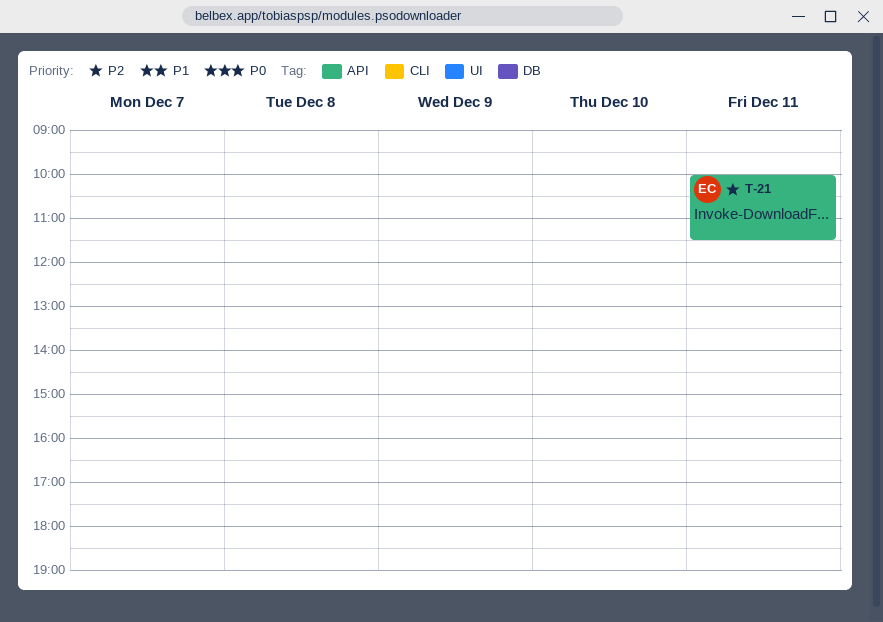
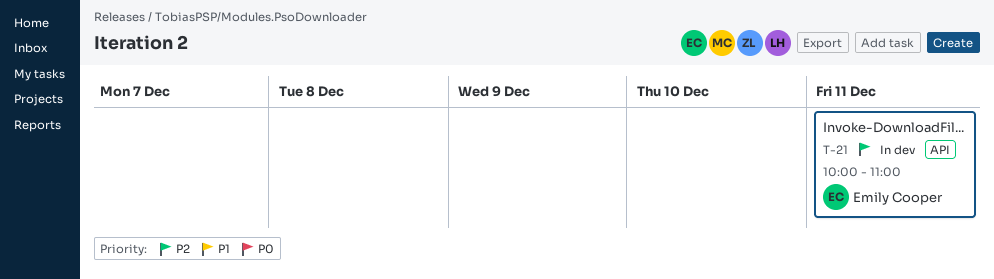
T-21, ends: 11:30 -> 11:00

